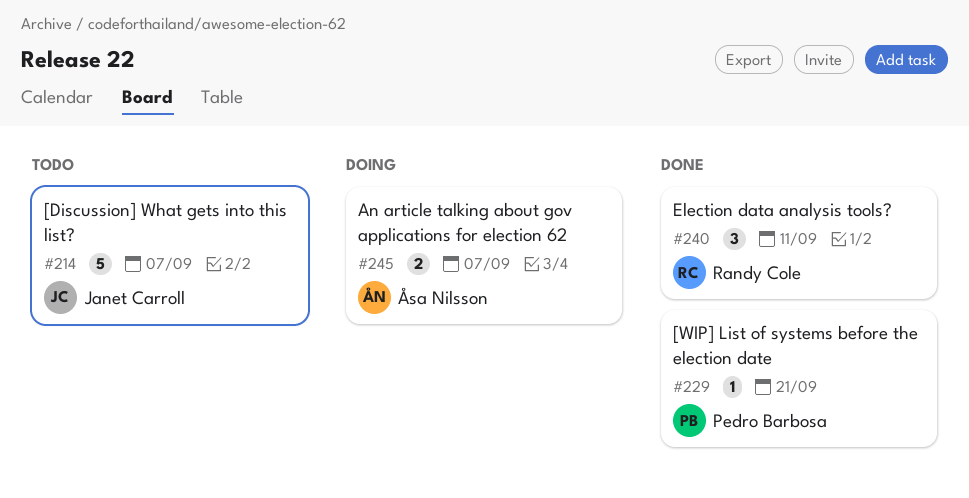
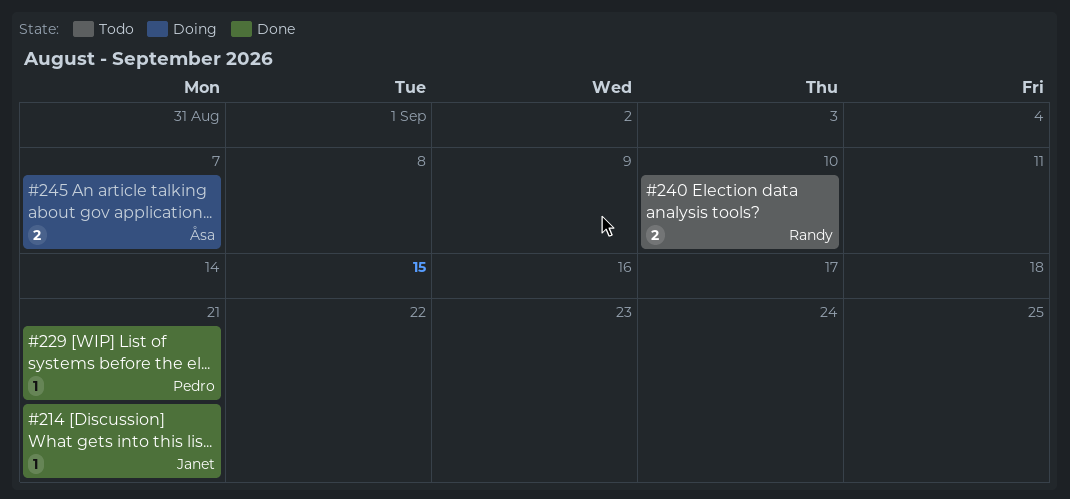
#214, status: Todo -> Done
#214, estimate: 5 -> 1
#214, due: Sep 7 -> Sep 21
#240, status: Done -> Todo
#240, estimate: 3 -> 2
#240, due: Sep 11 -> Sep 10

